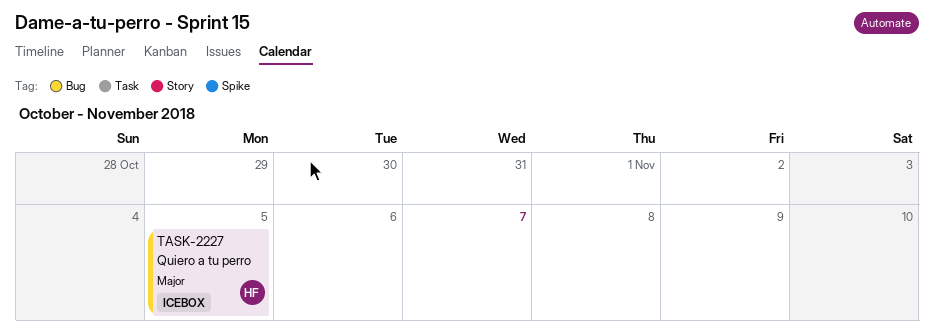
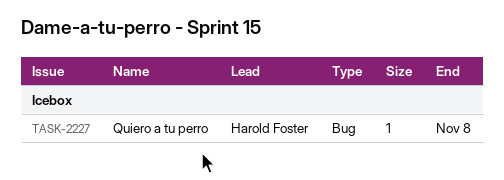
TASK-2227, due: Nov 5 -> Nov 8

